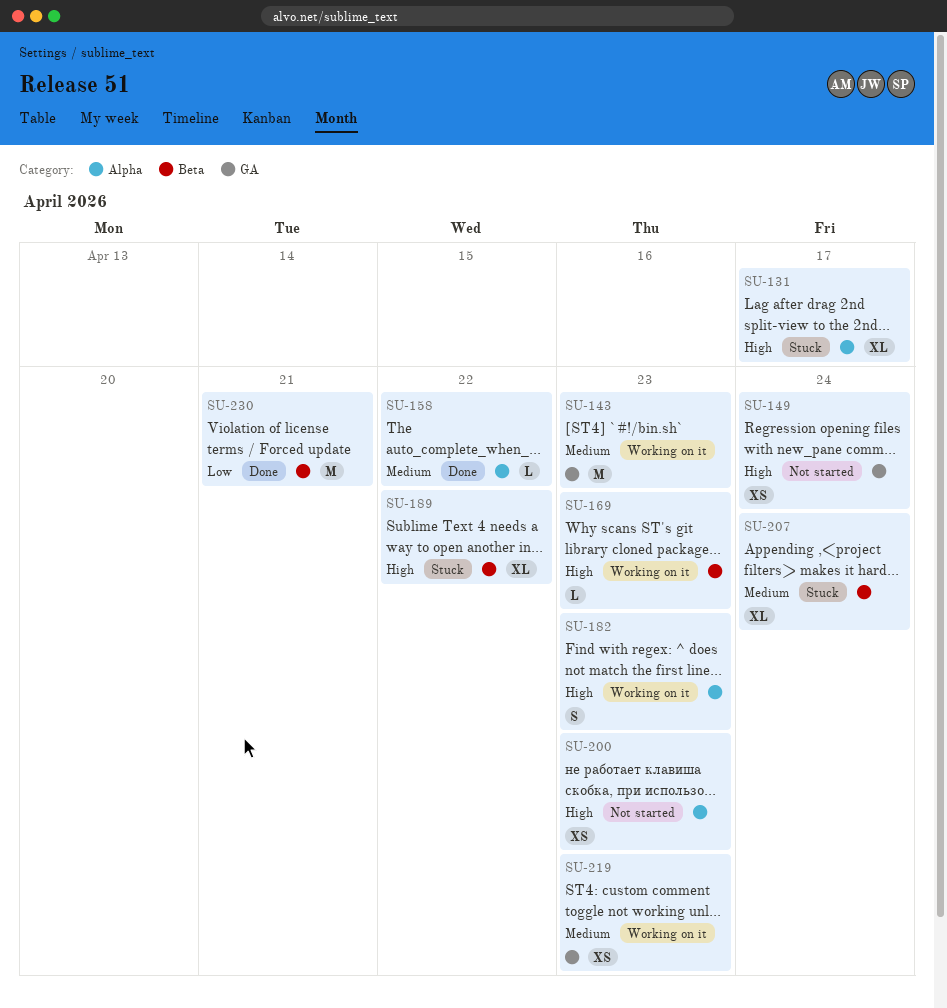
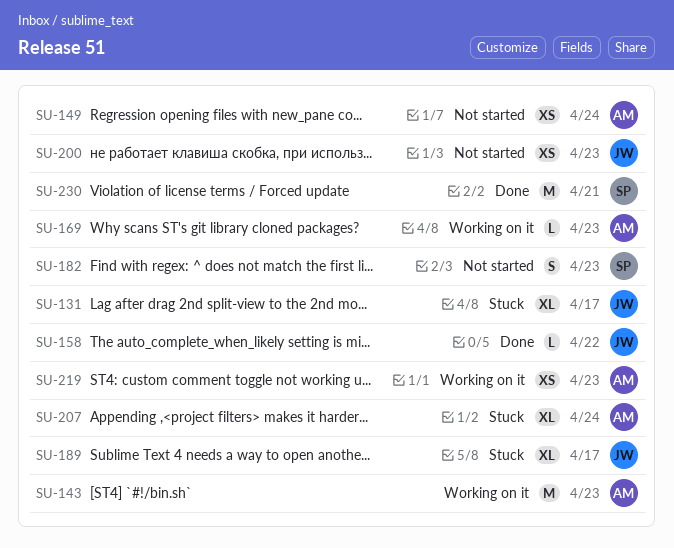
SU-182, status: Working on it -> Not started
SU-189, due: Apr 22 -> Apr 17

